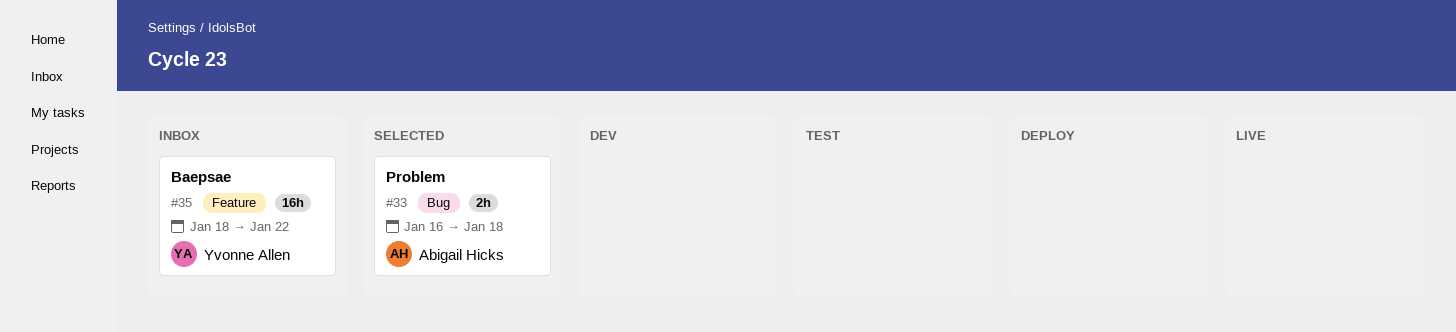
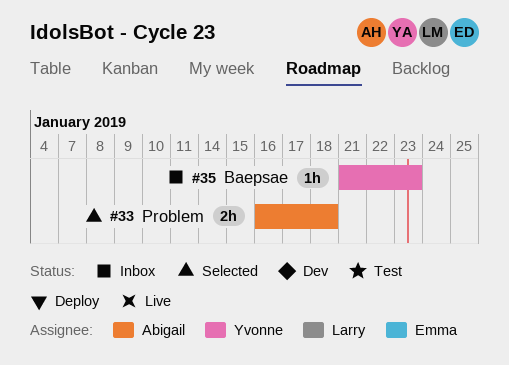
#35, estimate: 16h -> 1h
#35, start: Jan 18 -> Jan 21
#35, due: Jan 22 -> Jan 23

